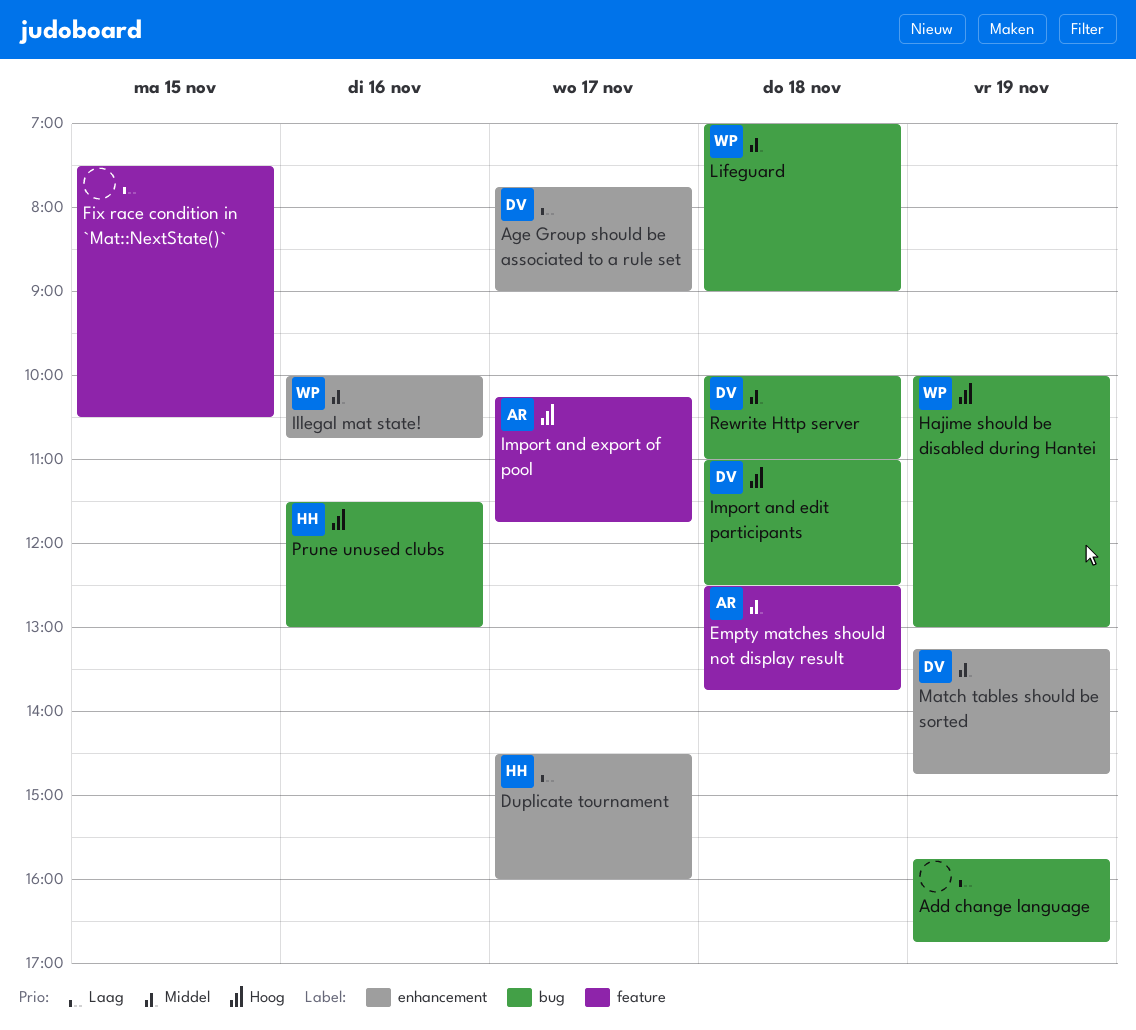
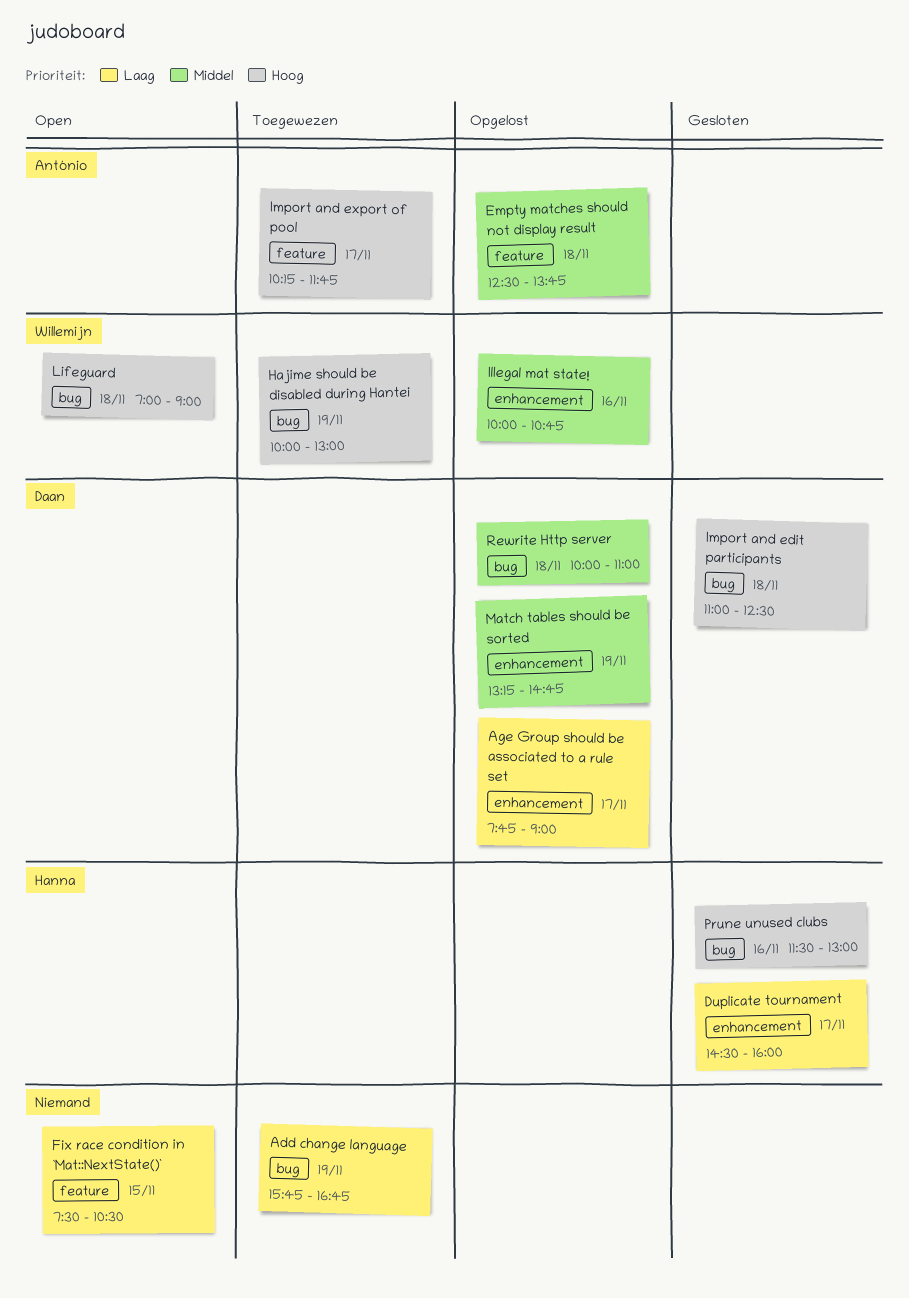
Lifeguard, priority: Middel -> Hoog

